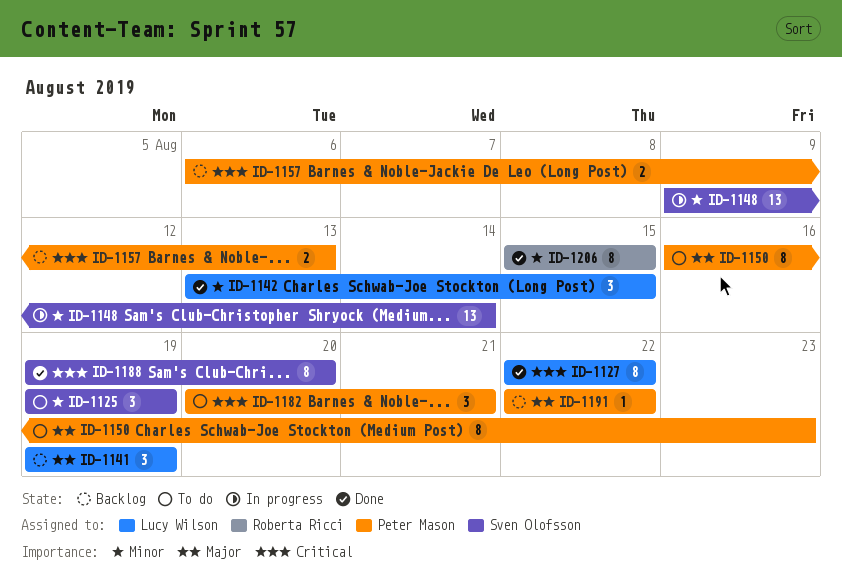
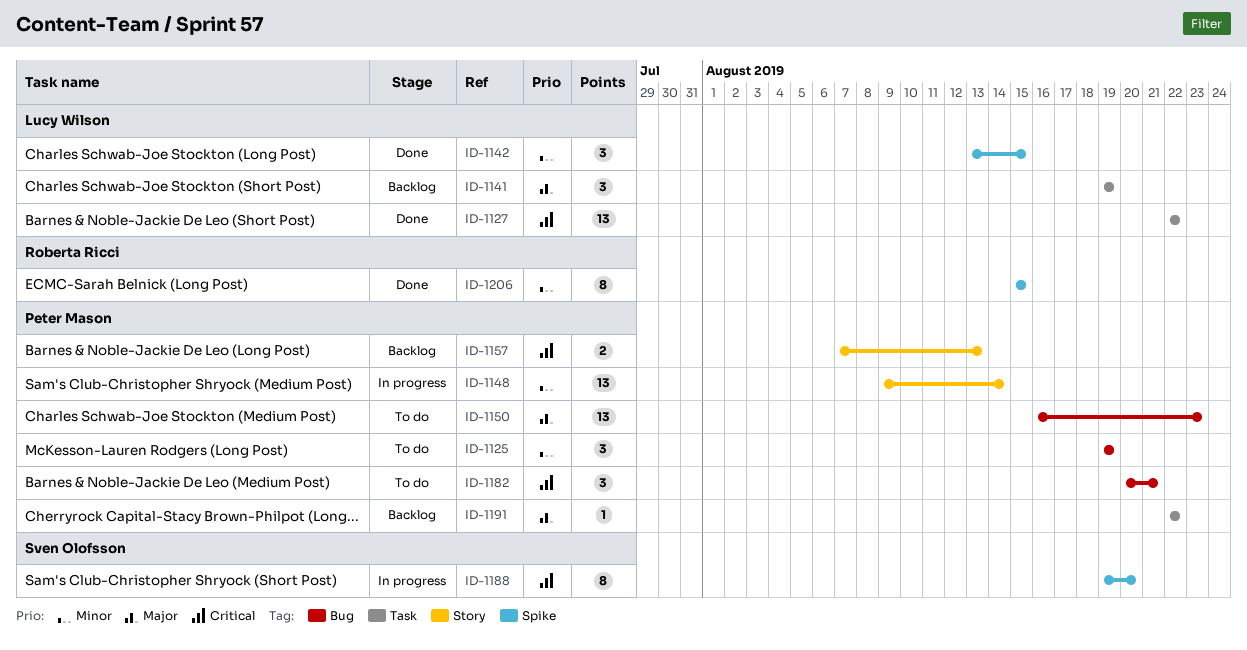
ID-1125, owner: Sven Olofsson -> Peter Mason
ID-1127, estimate: 8 -> 13
ID-1148, owner: Sven Olofsson -> Peter Mason
ID-1150, estimate: 8 -> 13
ID-1157, start: Aug 6 -> Aug 7
ID-1188, status: Done -> In progress

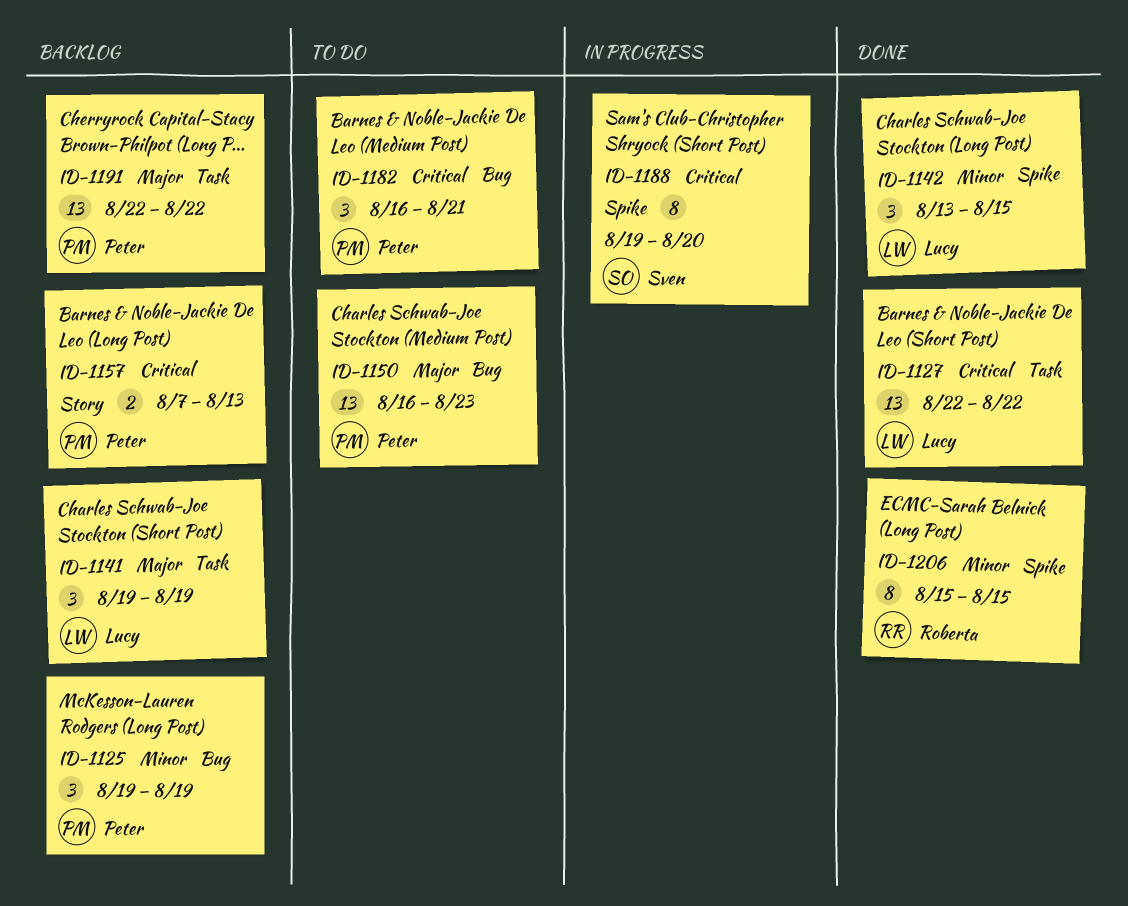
ID-1125, status: To do -> Backlog
ID-1148: present -> none
ID-1182, start: Aug 20 -> Aug 16
ID-1191, estimate: 1 -> 13

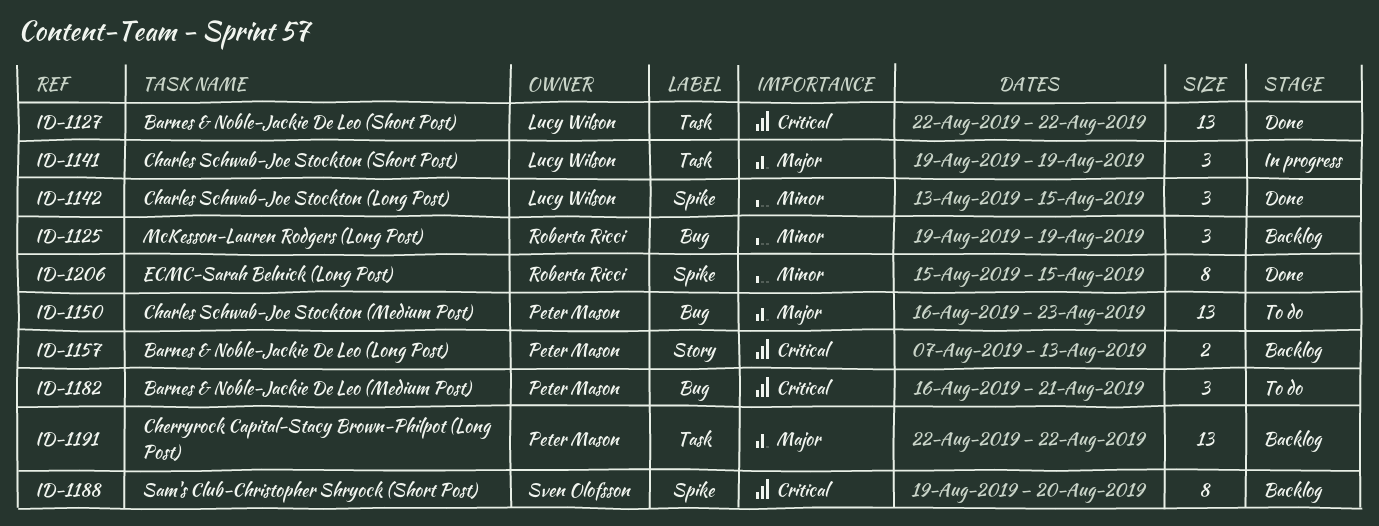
ID-1125, owner: Peter Mason -> Roberta Ricci
ID-1141, status: Backlog -> In progress
ID-1188, status: In progress -> Backlog

